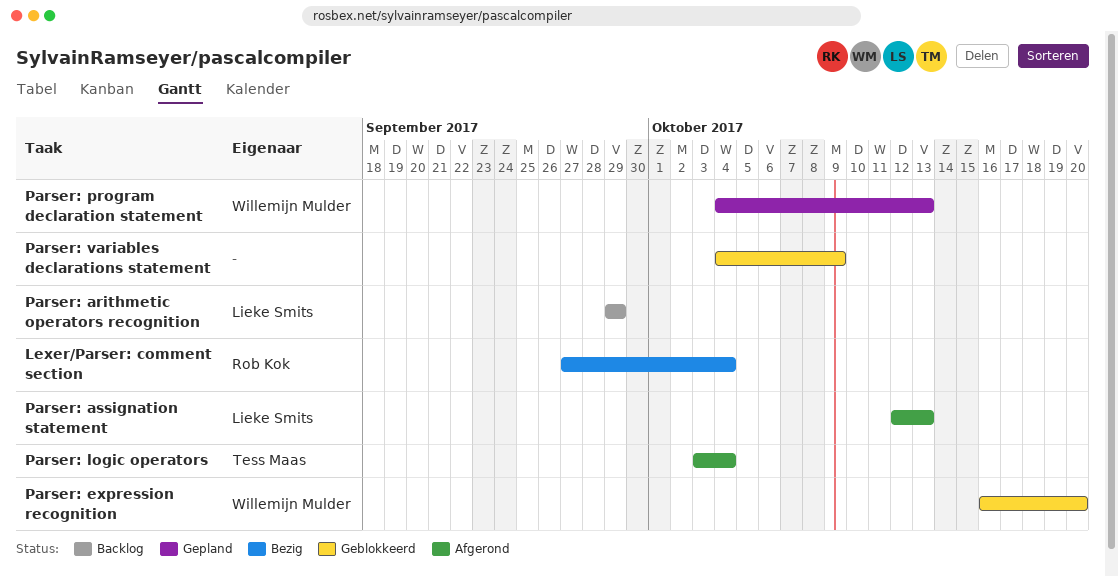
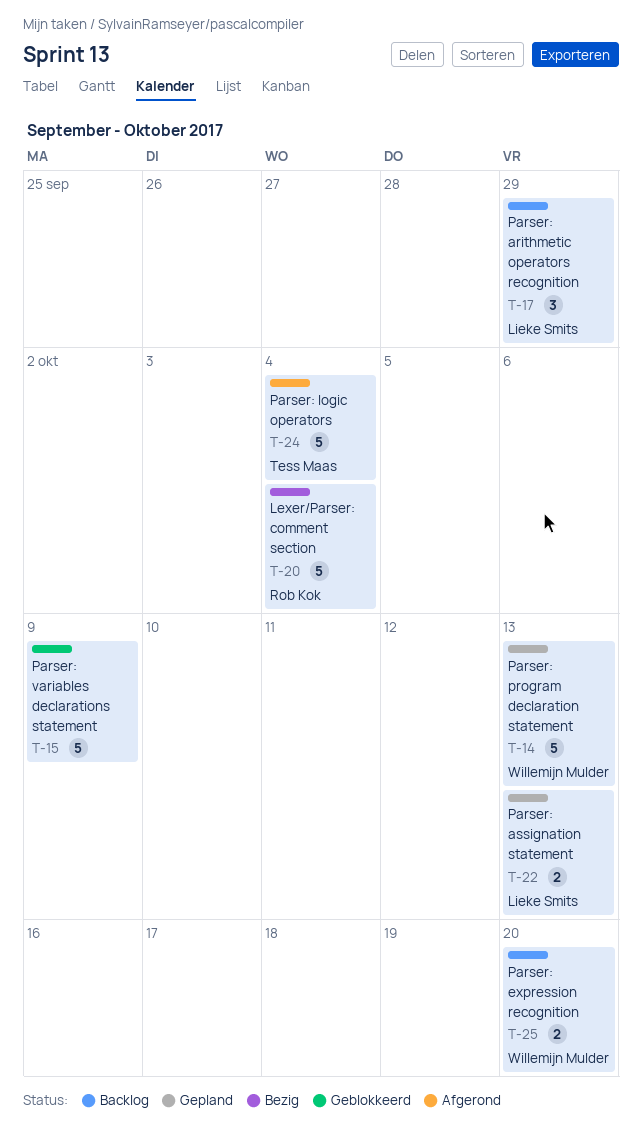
Parser: assignation statement, status: Afgerond -> Gepland
Parser: expression recognition, status: Geblokkeerd -> Backlog

